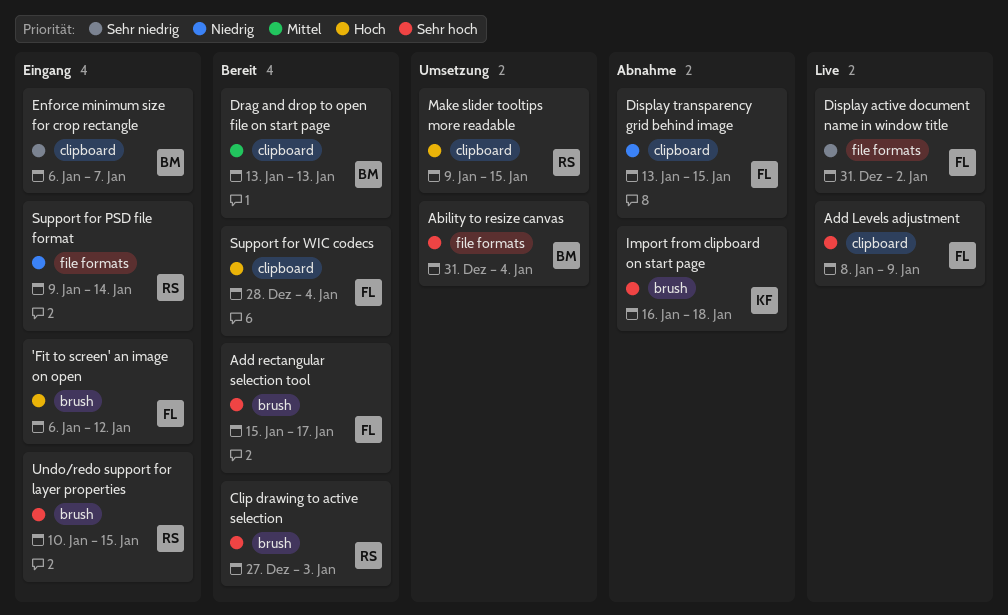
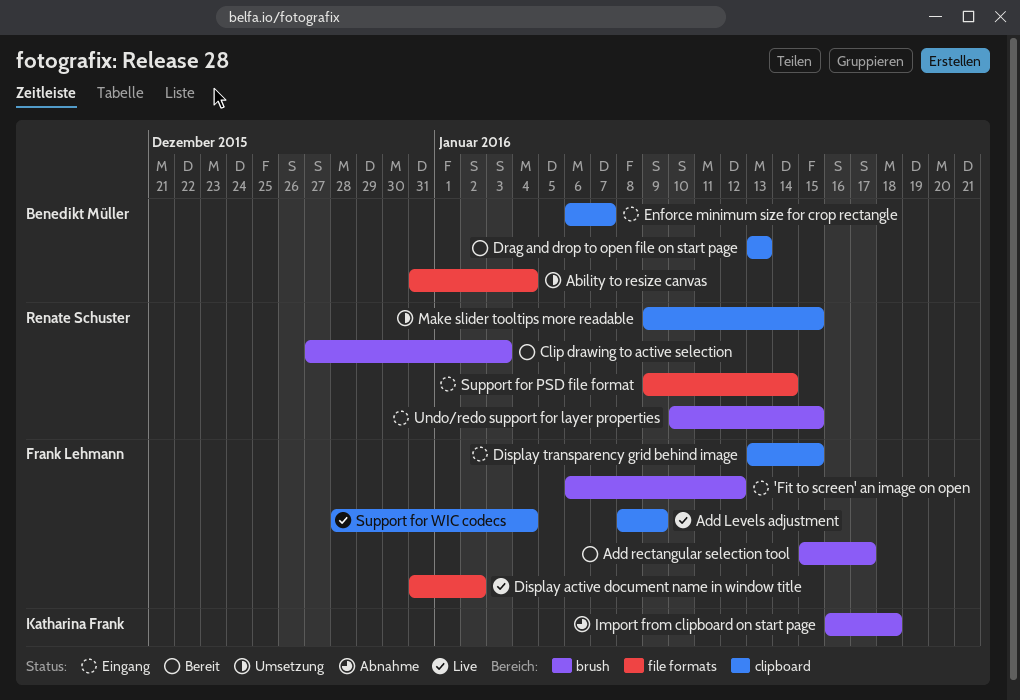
Display transparency grid behind image, status: Abnahme -> Eingang
Support for WIC codecs, status: Bereit -> Live

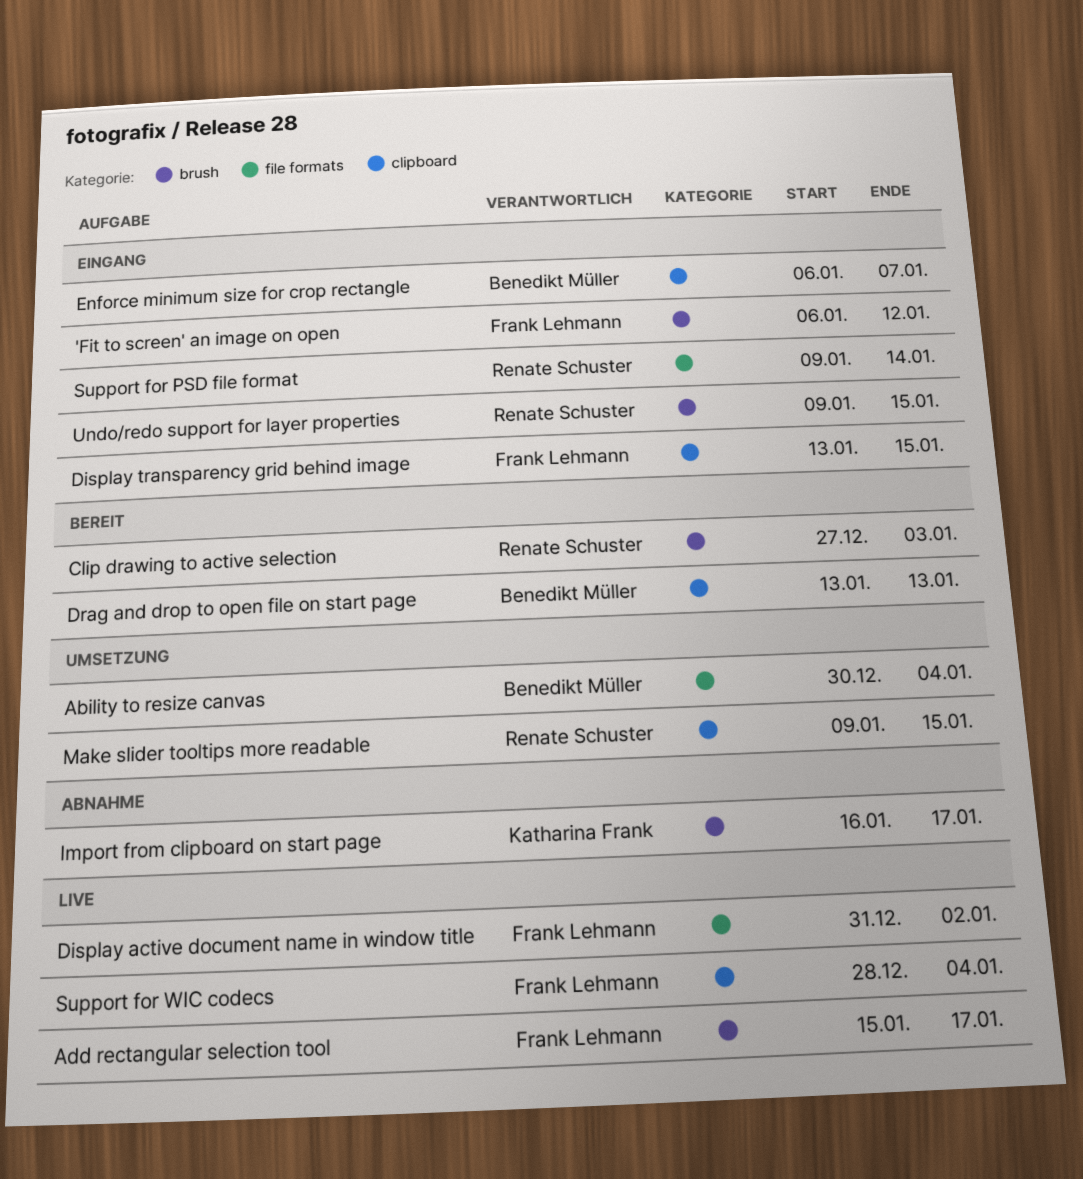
Ability to resize canvas, start: Dec 31 -> Dec 30
Add Levels adjustment: present -> none
Add rectangular selection tool, status: Bereit -> Live
Import from clipboard on start page, due: Jan 18 -> Jan 17
Undo/redo support for layer properties, start: Jan 10 -> Jan 9

